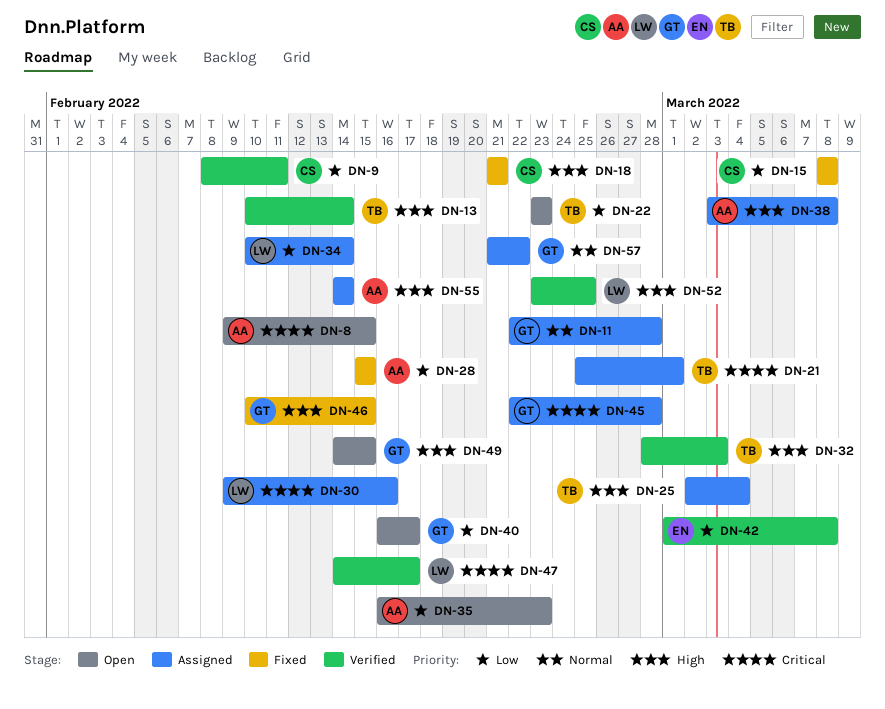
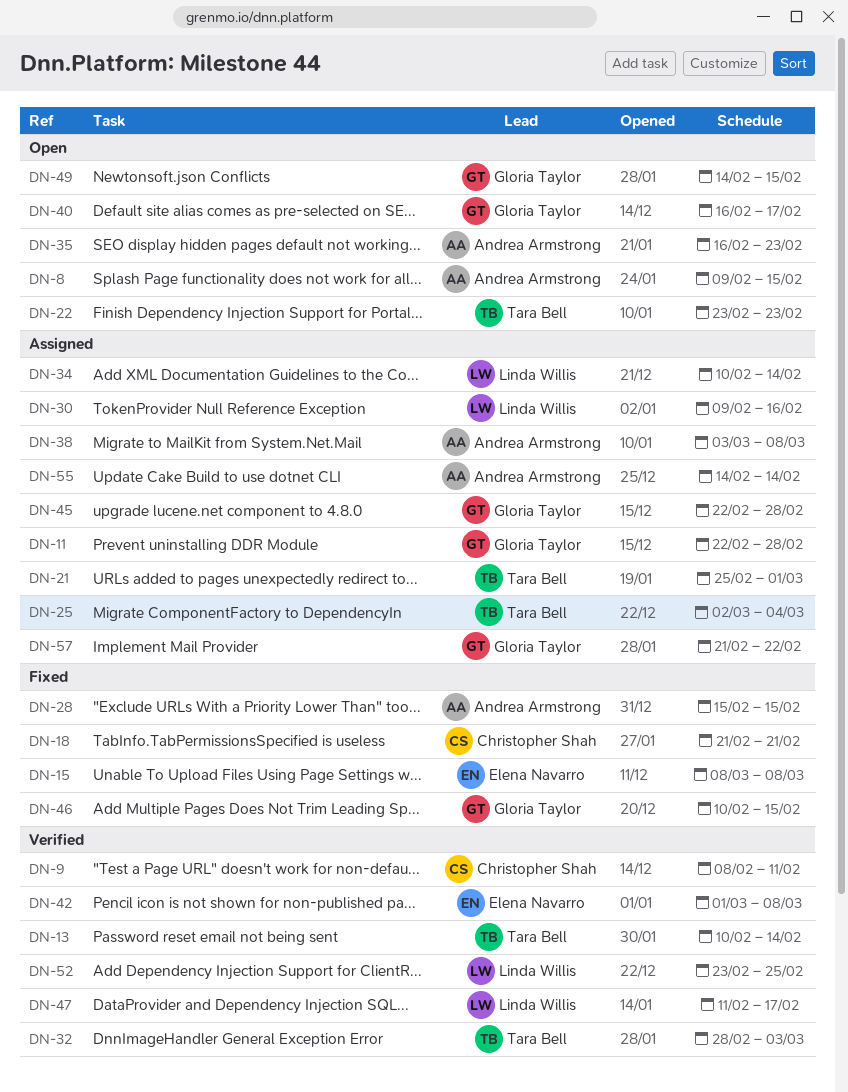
DN-15, owner: Christopher Shah -> Elena Navarro
DN-47, start: Feb 14 -> Feb 11

